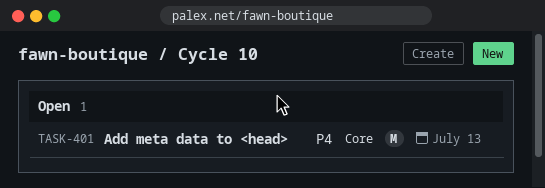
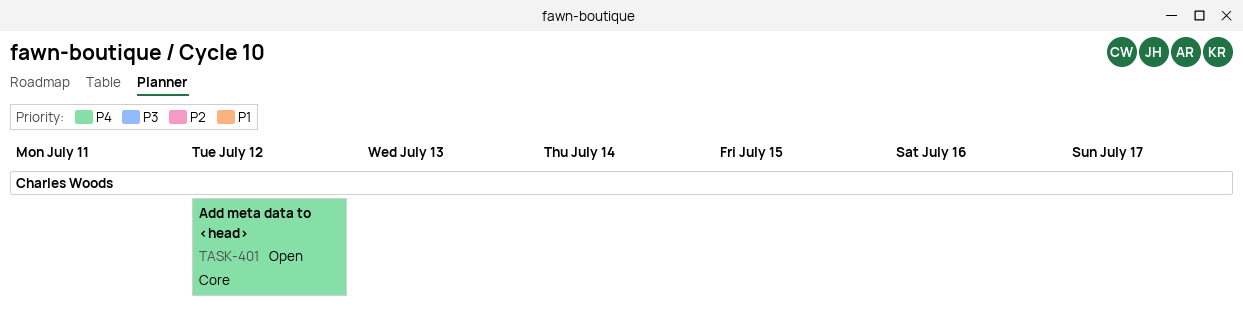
TASK-401, due: Jul 13 -> Jul 12

